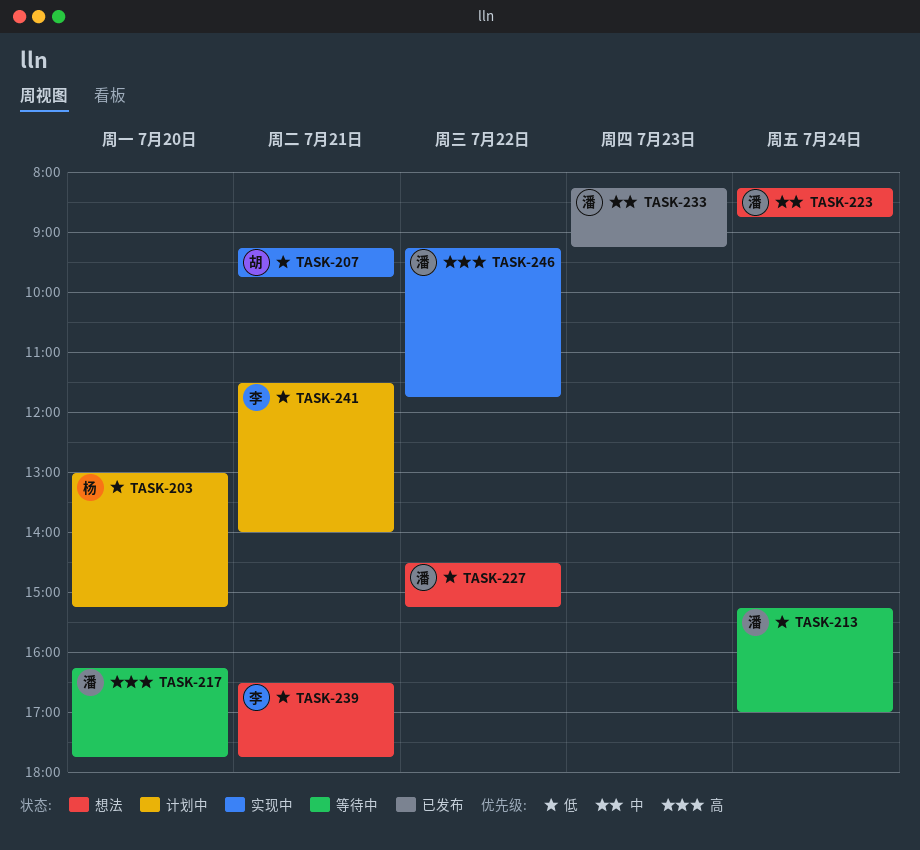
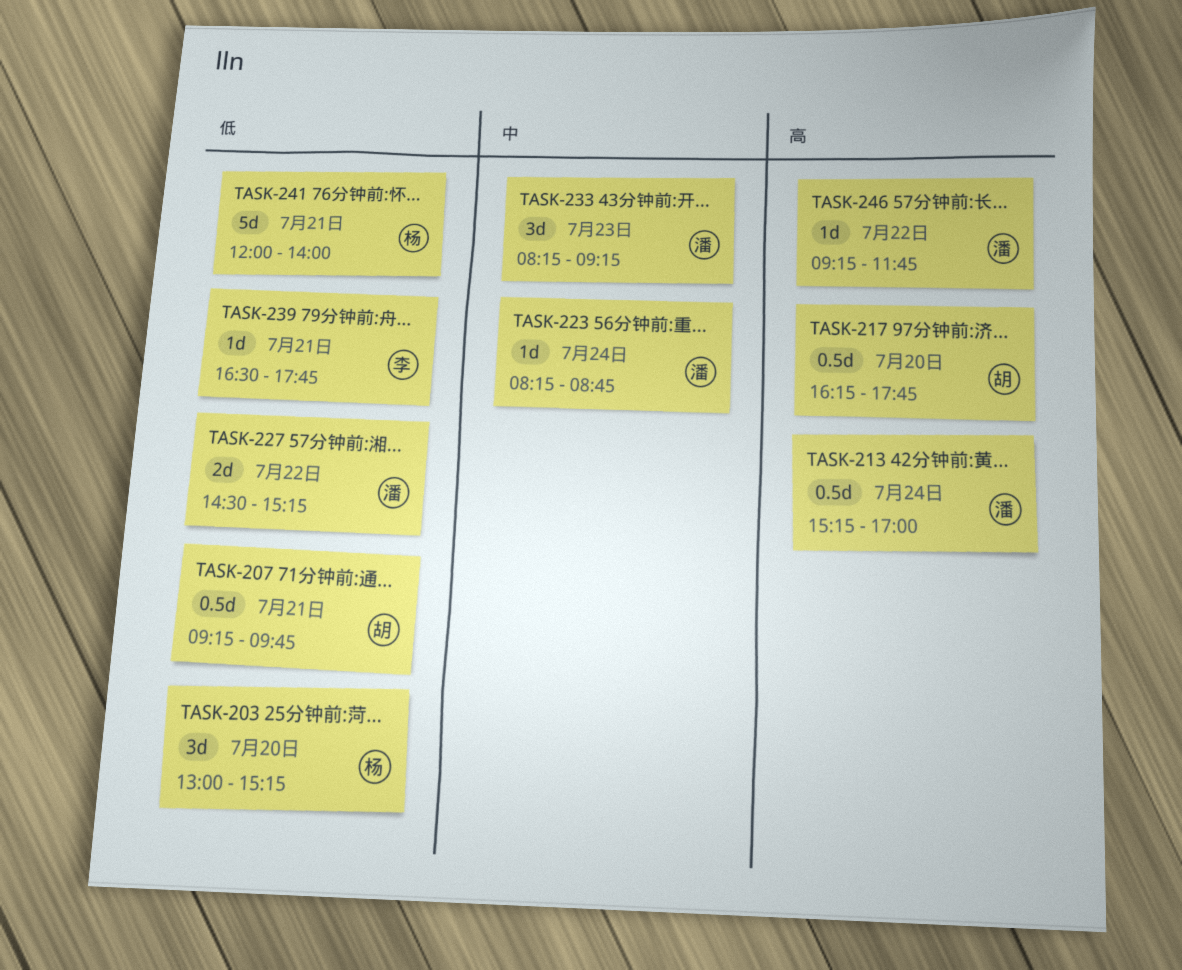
TASK-213, priority: 低 -> 高
TASK-217, owner: 潘 -> 胡
TASK-241, owner: 李 -> 杨
TASK-241, begins: 11:30 -> 12:00

